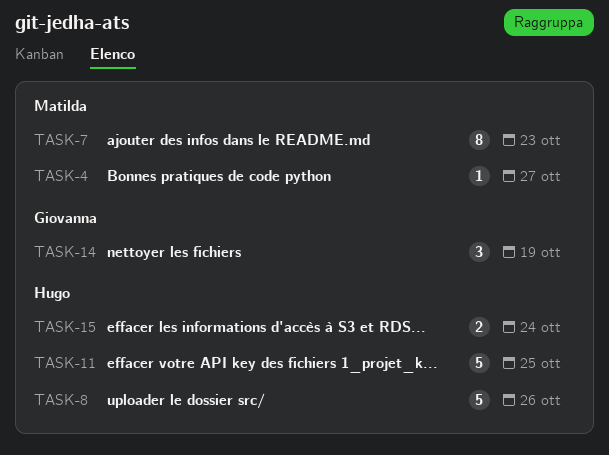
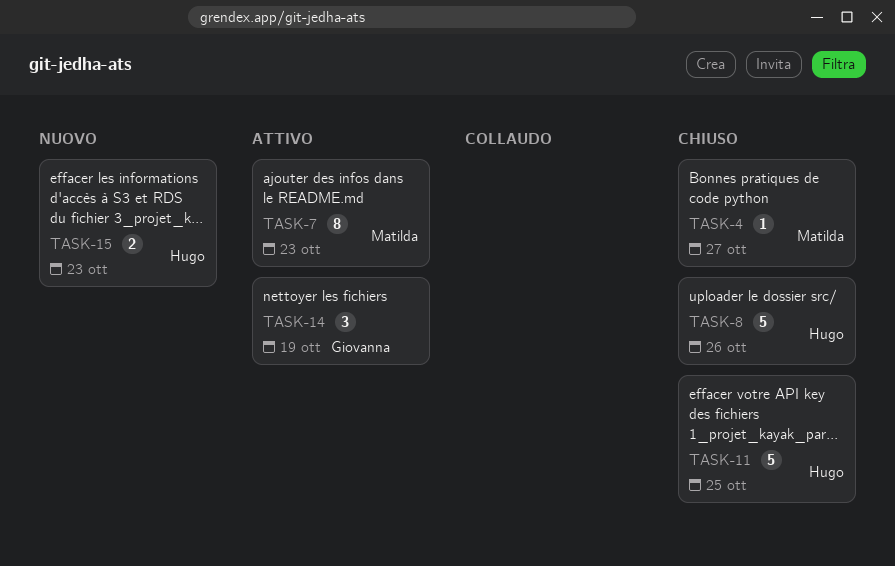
TASK-15, due: Oct 24 -> Oct 23

